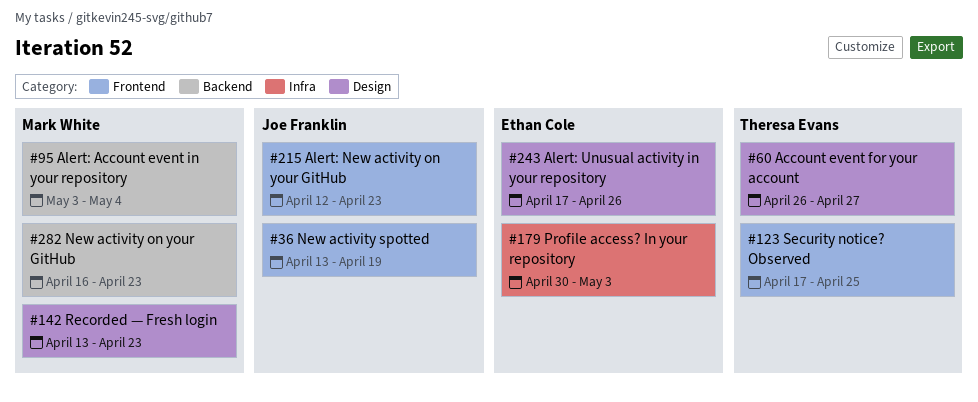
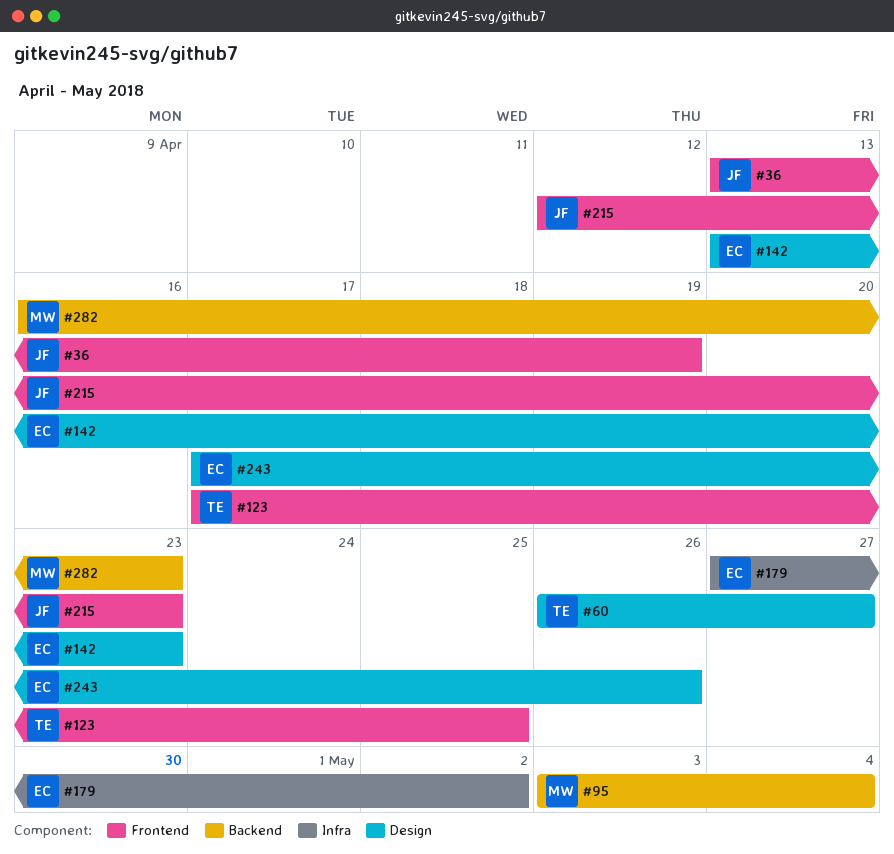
#142, owner: Mark White -> Ethan Cole
#179, start: Apr 30 -> Apr 27
#179, due: May 3 -> May 2

